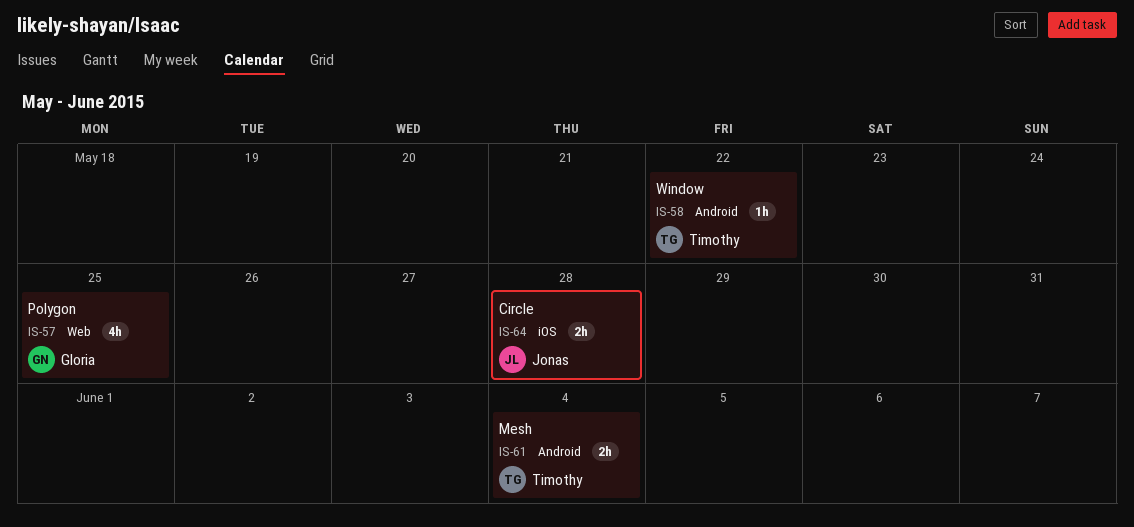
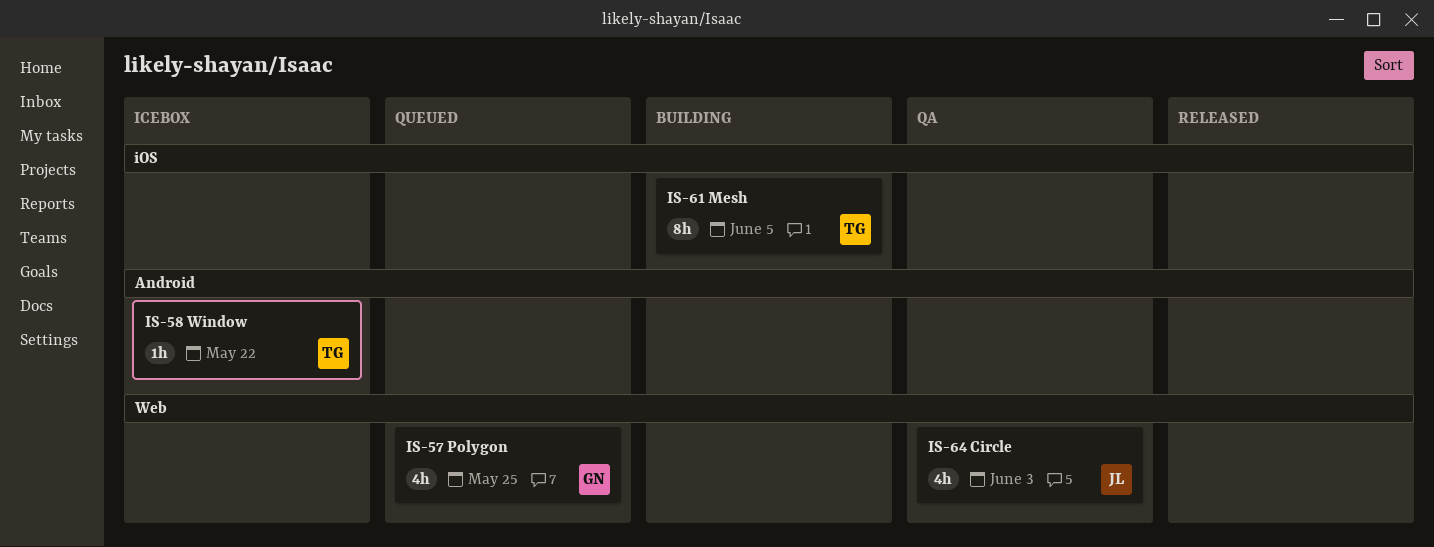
IS-61, label: Android -> iOS
IS-61, estimate: 2h -> 8h
IS-61, due: Jun 4 -> Jun 5
IS-64, label: iOS -> Web
IS-64, estimate: 2h -> 4h
IS-64, due: May 28 -> Jun 3

